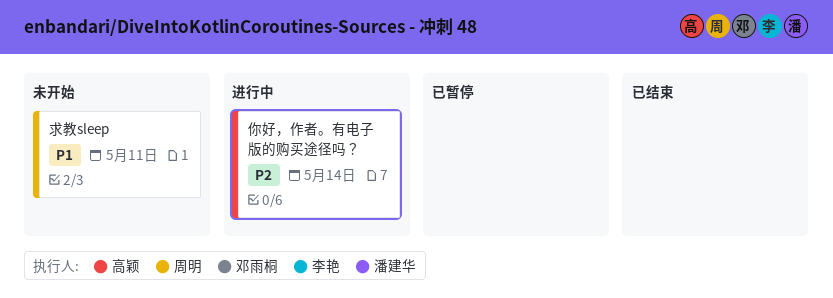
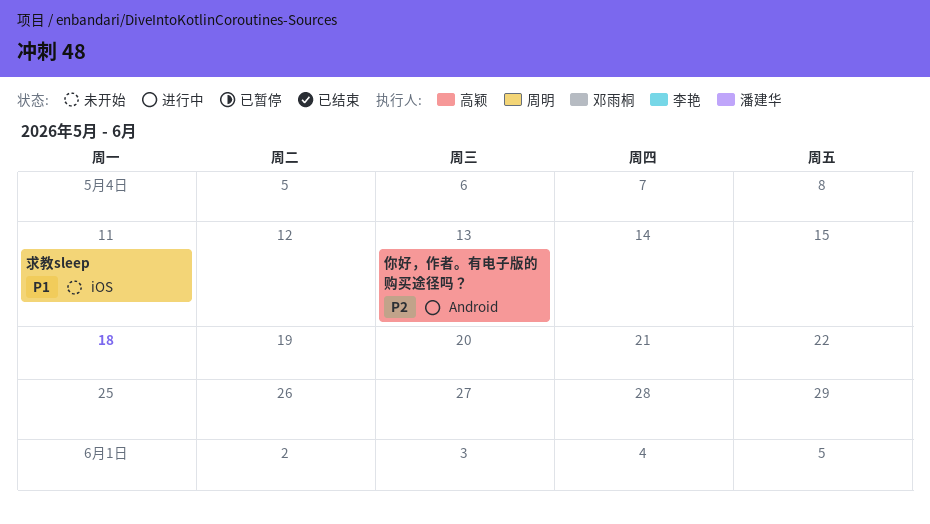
你好，作者。有电子版的购买途径吗？, due: May 14 -> May 13

